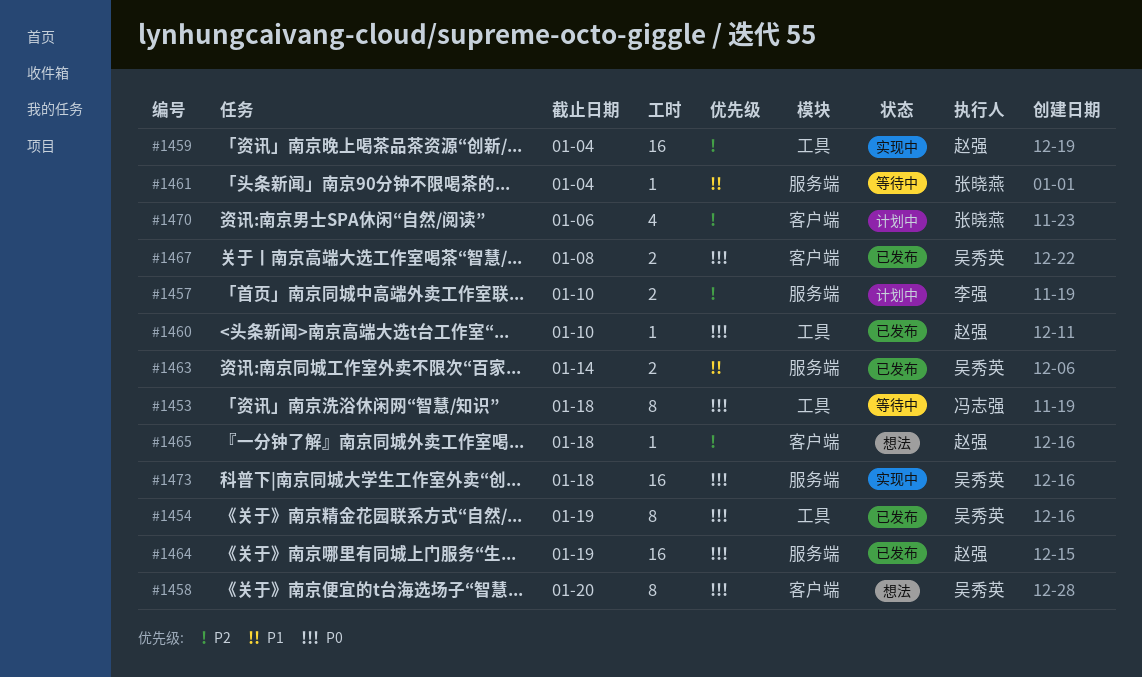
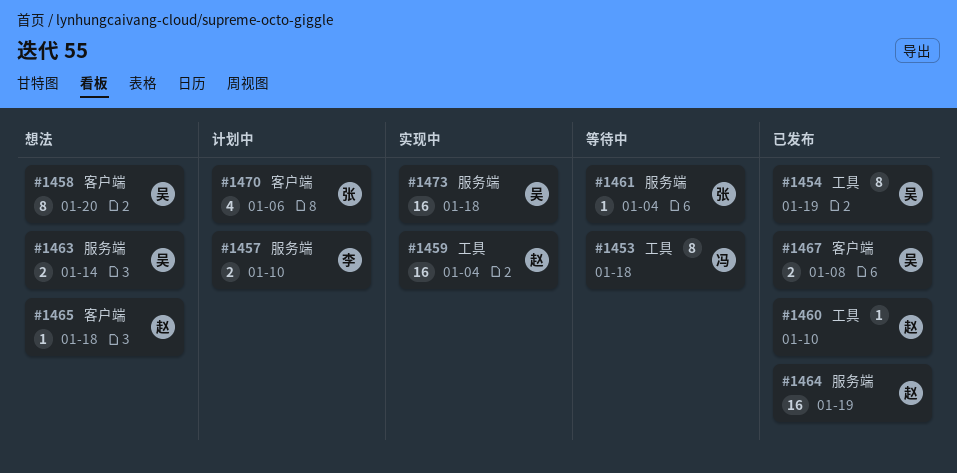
#1463, status: 已发布 -> 想法

